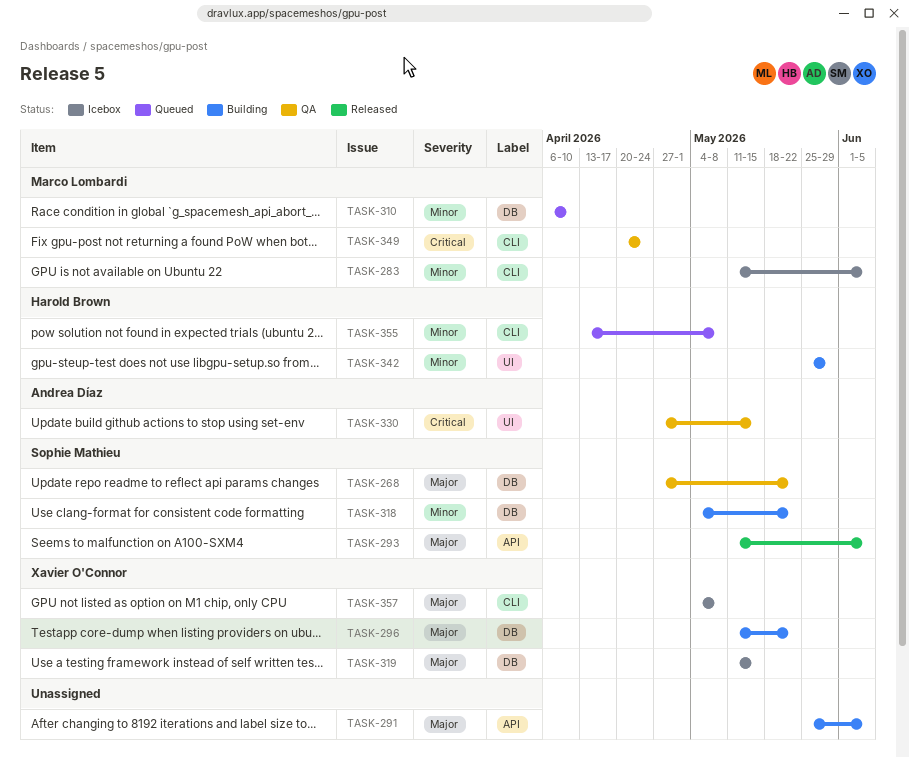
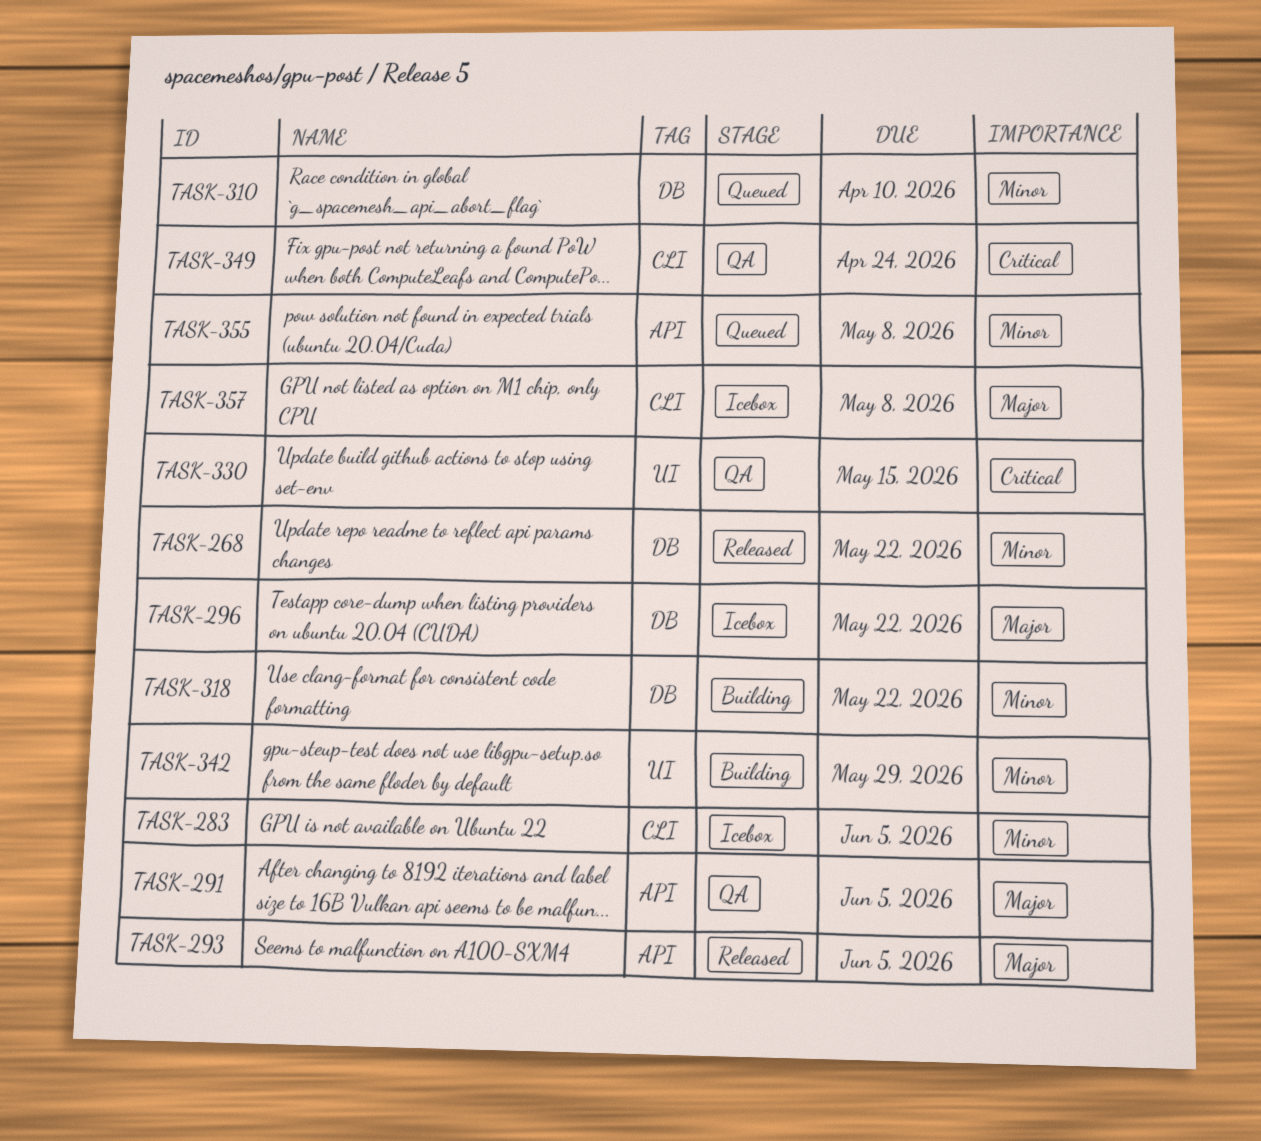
TASK-268, status: QA -> Released
TASK-268, priority: Major -> Minor
TASK-291, status: Building -> QA
TASK-296, status: Building -> Icebox
TASK-319: present -> none
TASK-355, label: CLI -> API

